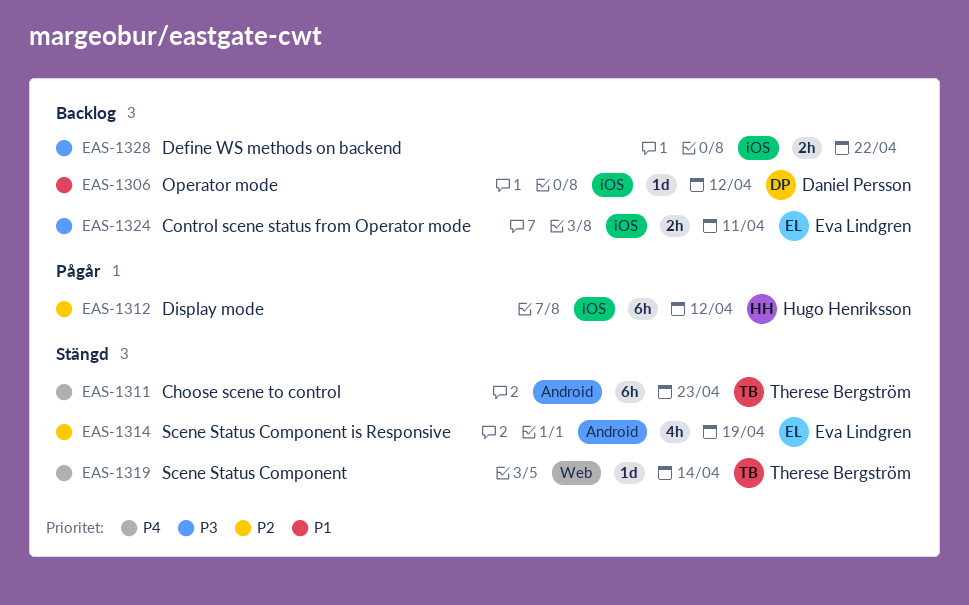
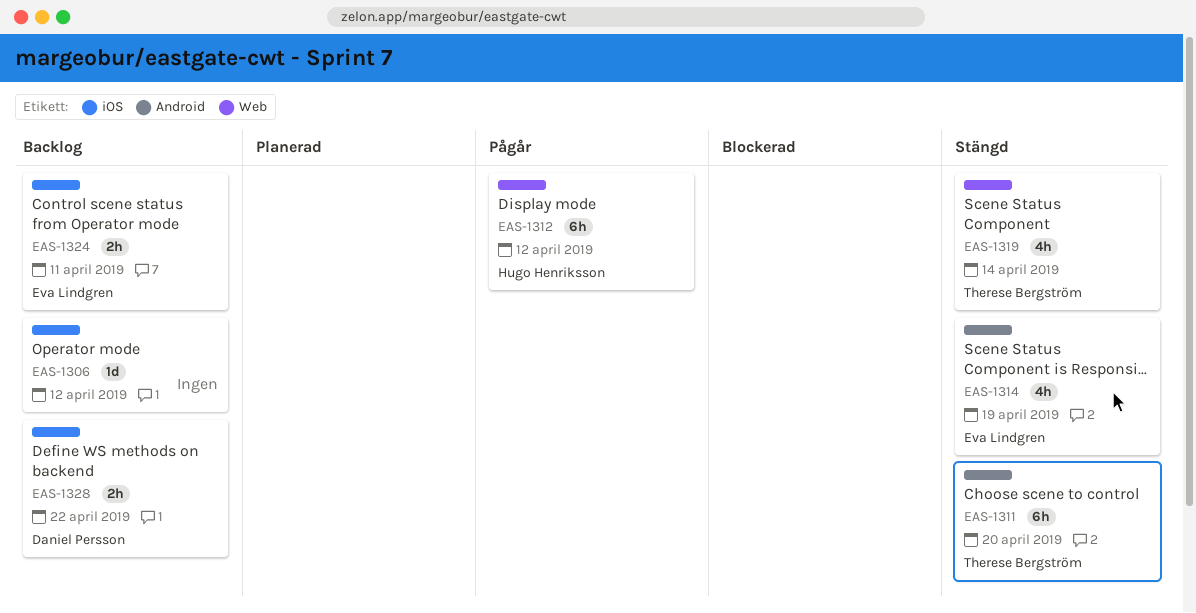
EAS-1306, owner: Daniel Persson -> none
EAS-1311, due: Apr 23 -> Apr 20
EAS-1312, label: iOS -> Web
EAS-1319, estimate: 1d -> 4h
EAS-1328, owner: none -> Daniel Persson

